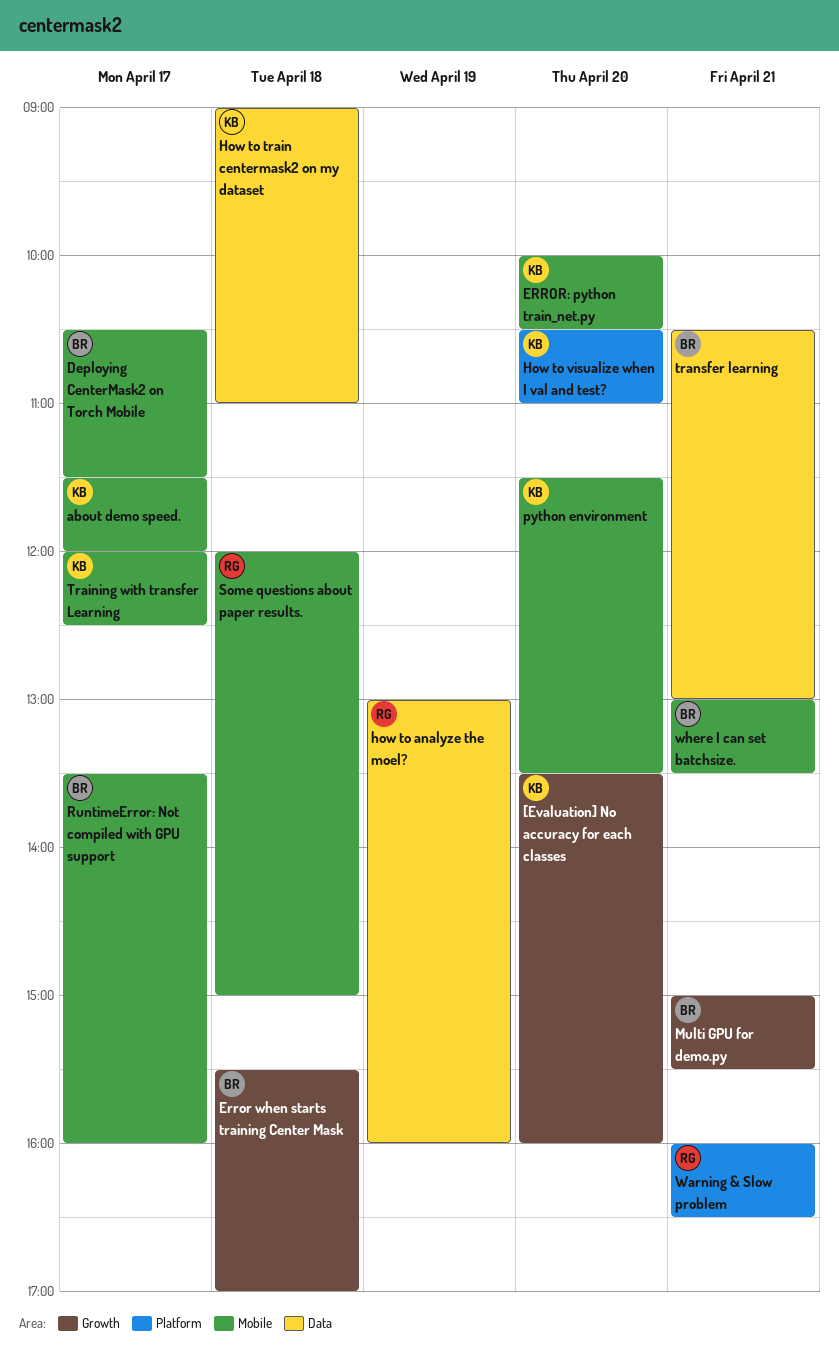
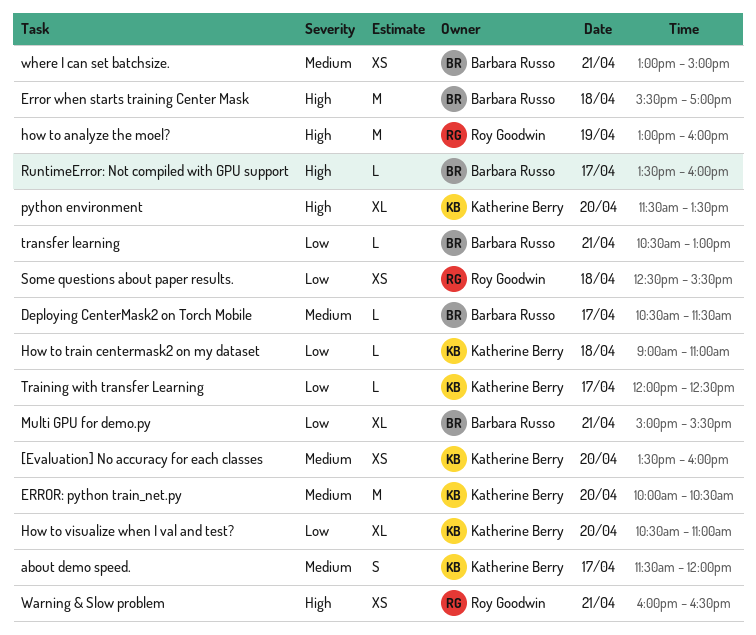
Some questions about paper results., begins: 12:00 -> 12:30
Some questions about paper results., ends: 15:00 -> 15:30
where I can set batchsize., ends: 13:30 -> 15:00

